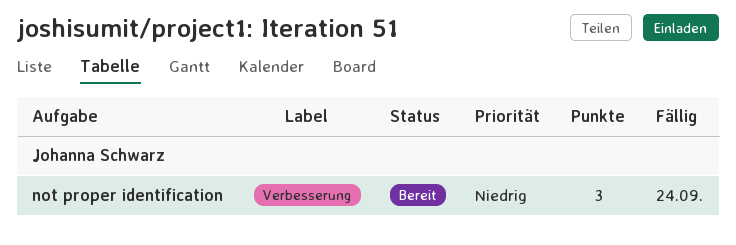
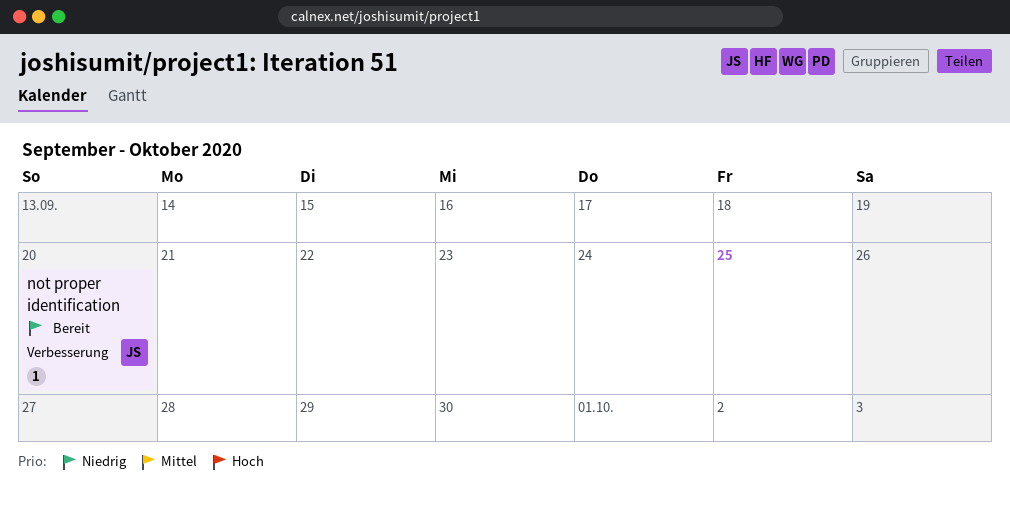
not proper identification, estimate: 3 -> 1
not proper identification, due: Sep 24 -> Sep 20

